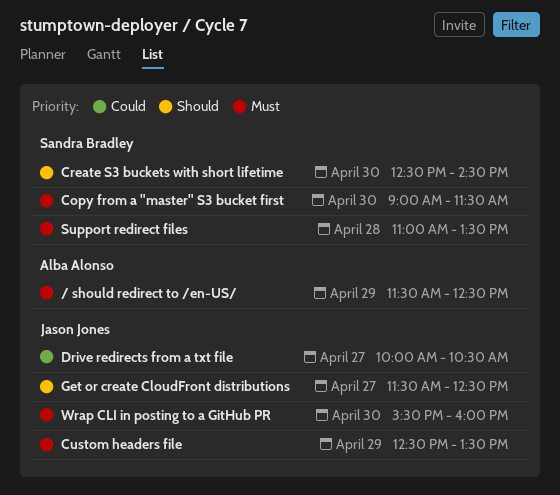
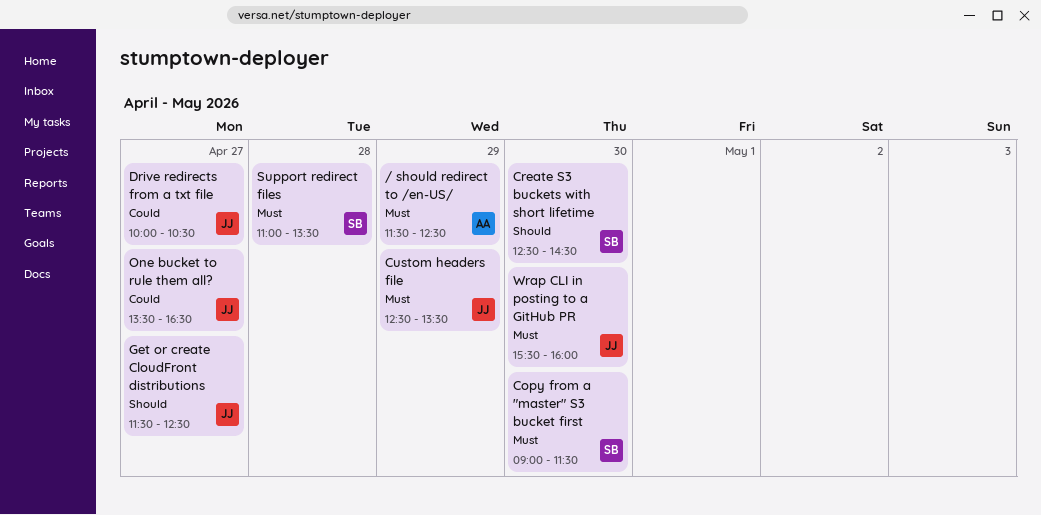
One bucket to rule them all?: none -> present

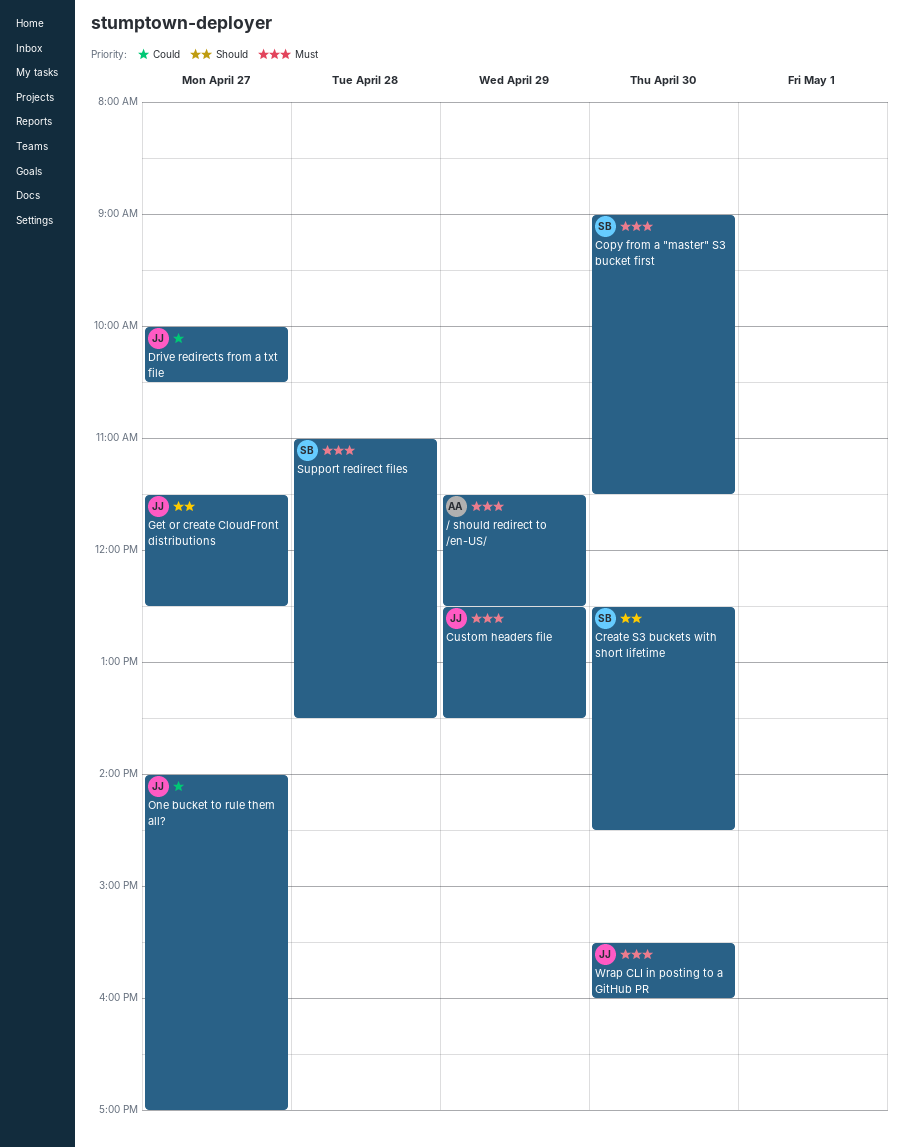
One bucket to rule them all?, begins: 13:30 -> 14:00
One bucket to rule them all?, ends: 16:30 -> 17:00

